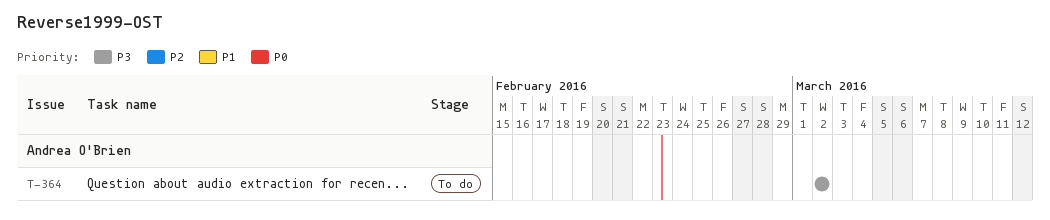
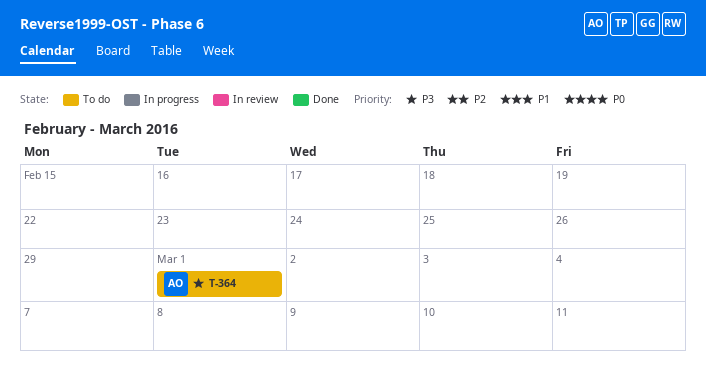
T-364, start: Mar 2 -> Mar 1
T-364, due: Mar 2 -> Mar 1

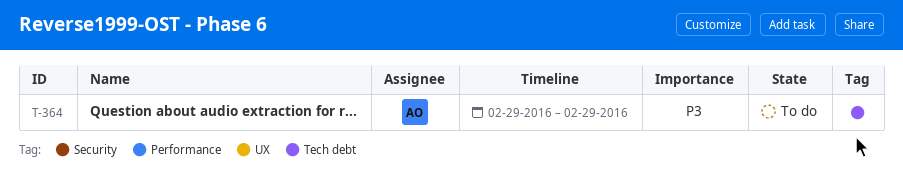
T-364, start: Mar 1 -> Feb 29
T-364, due: Mar 1 -> Feb 29

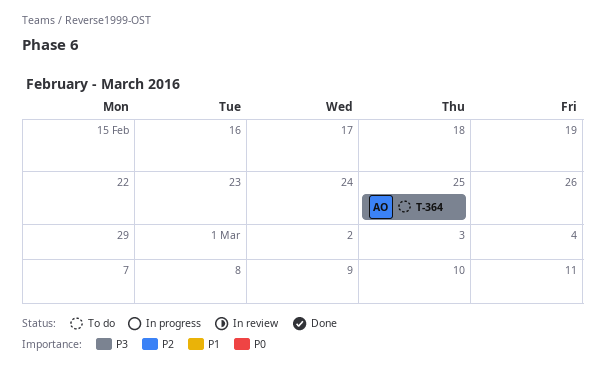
T-364, start: Feb 29 -> Feb 25
T-364, due: Feb 29 -> Feb 25

